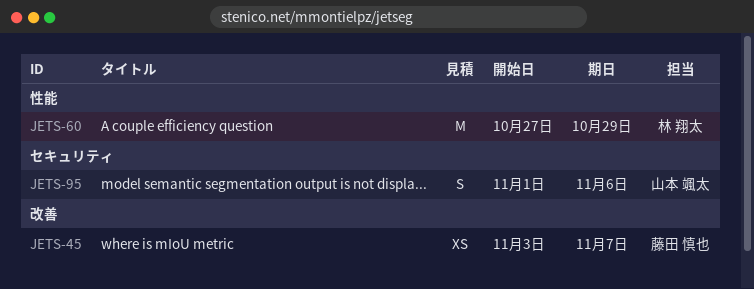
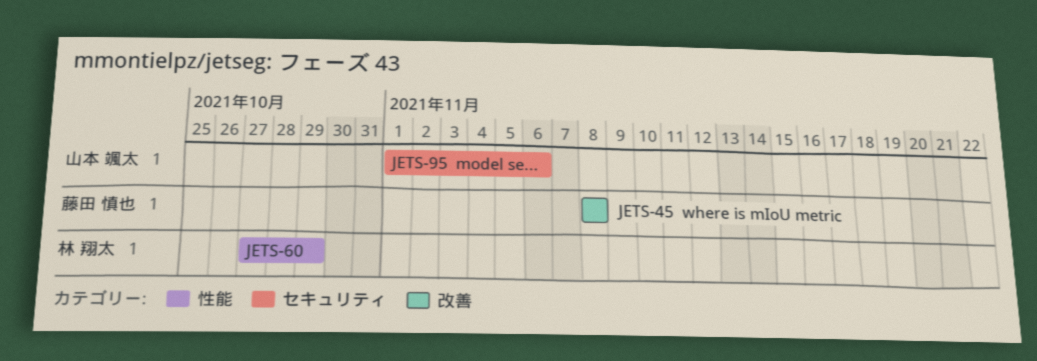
JETS-45, start: Nov 3 -> Nov 8
JETS-45, due: Nov 7 -> Nov 8

